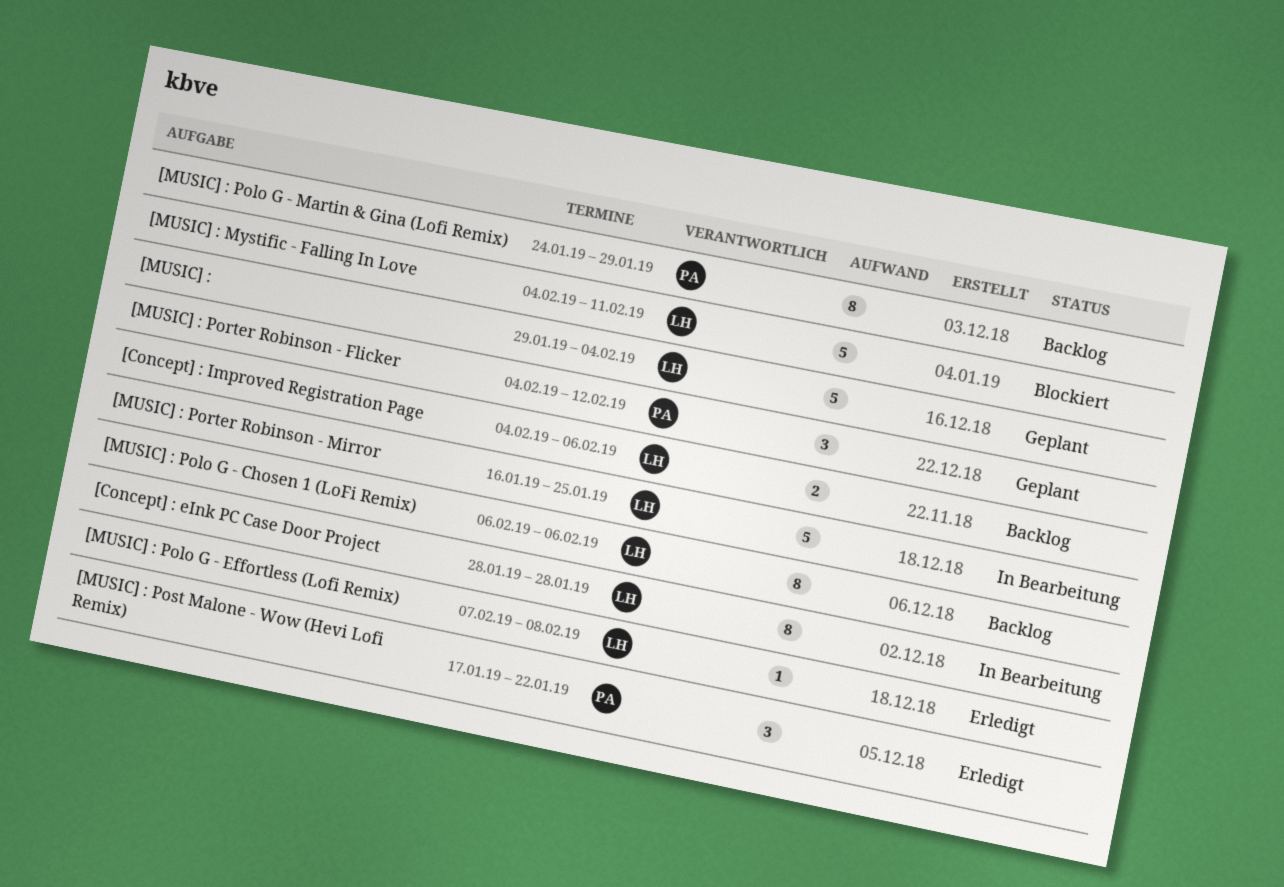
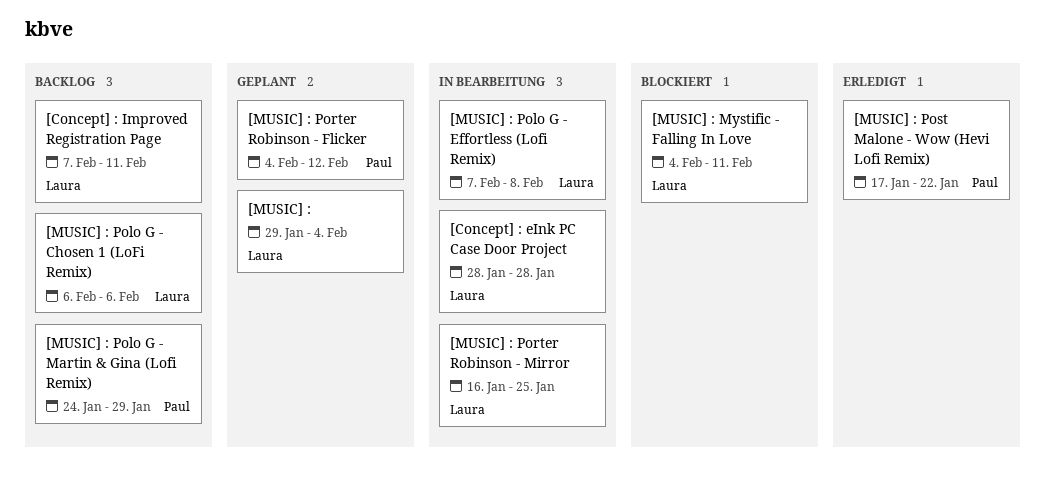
[Concept] : Improved Registration Page, start: Feb 4 -> Feb 7
[Concept] : Improved Registration Page, due: Feb 6 -> Feb 11
[MUSIC] : Polo G - Effortless (Lofi Remix), status: Erledigt -> In Bearbeitung

